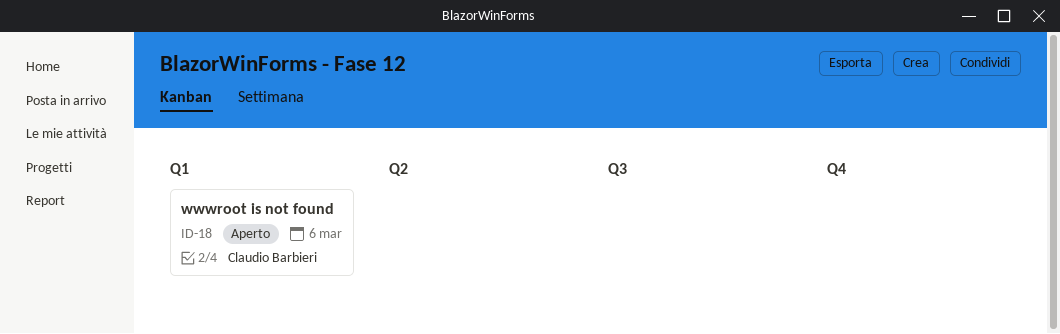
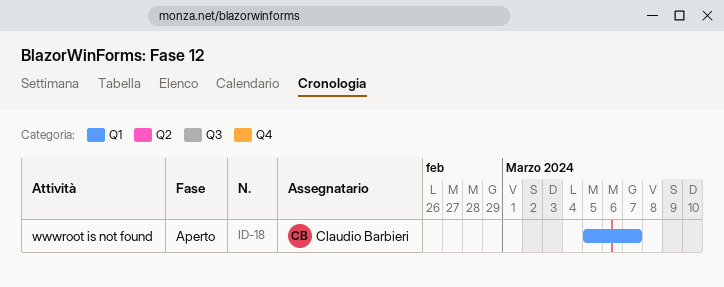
ID-18, due: Mar 6 -> Mar 7

